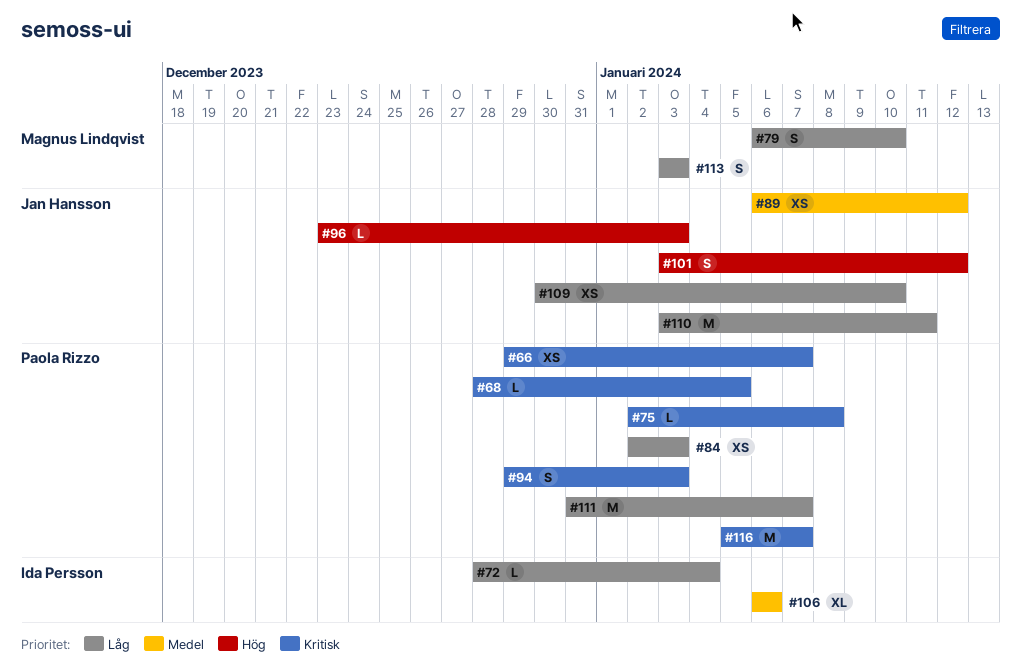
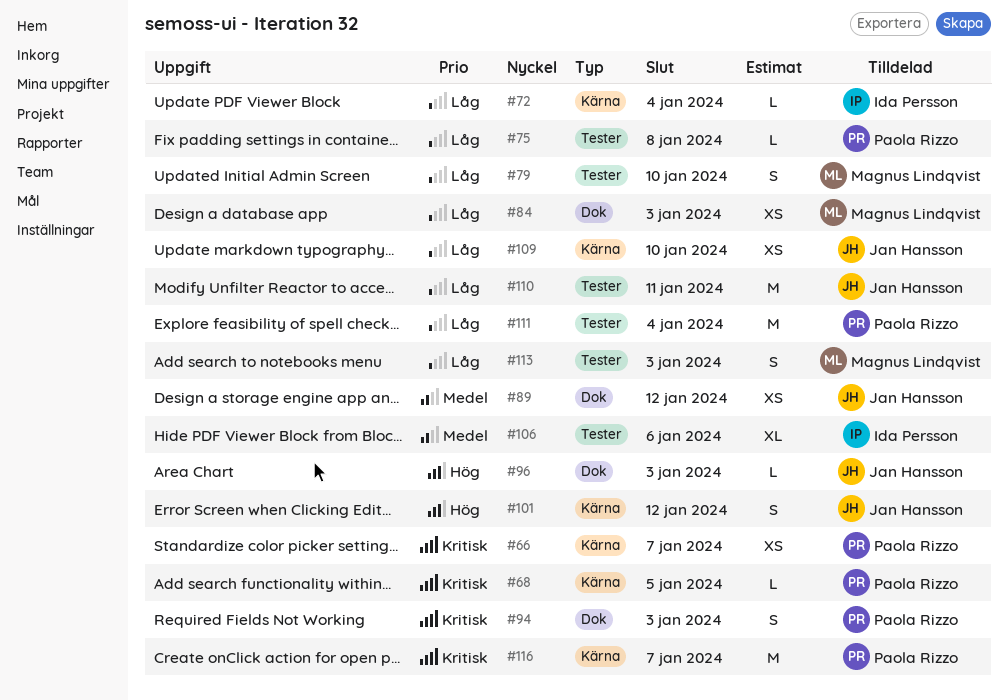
#75, priority: Kritisk -> Låg
#84, owner: Paola Rizzo -> Magnus Lindqvist
#111, due: Jan 7 -> Jan 4

